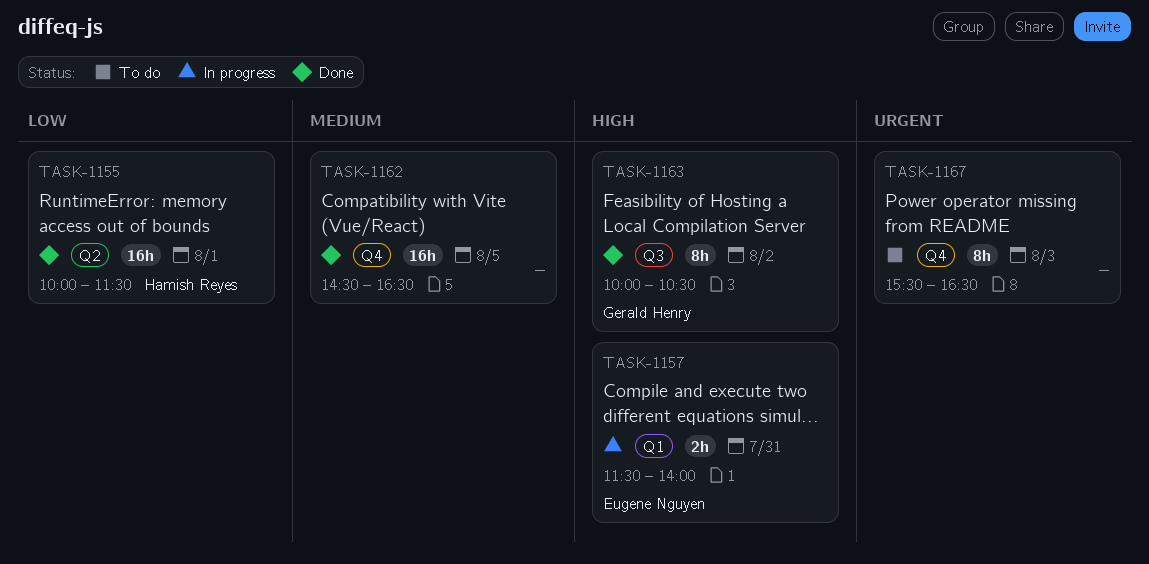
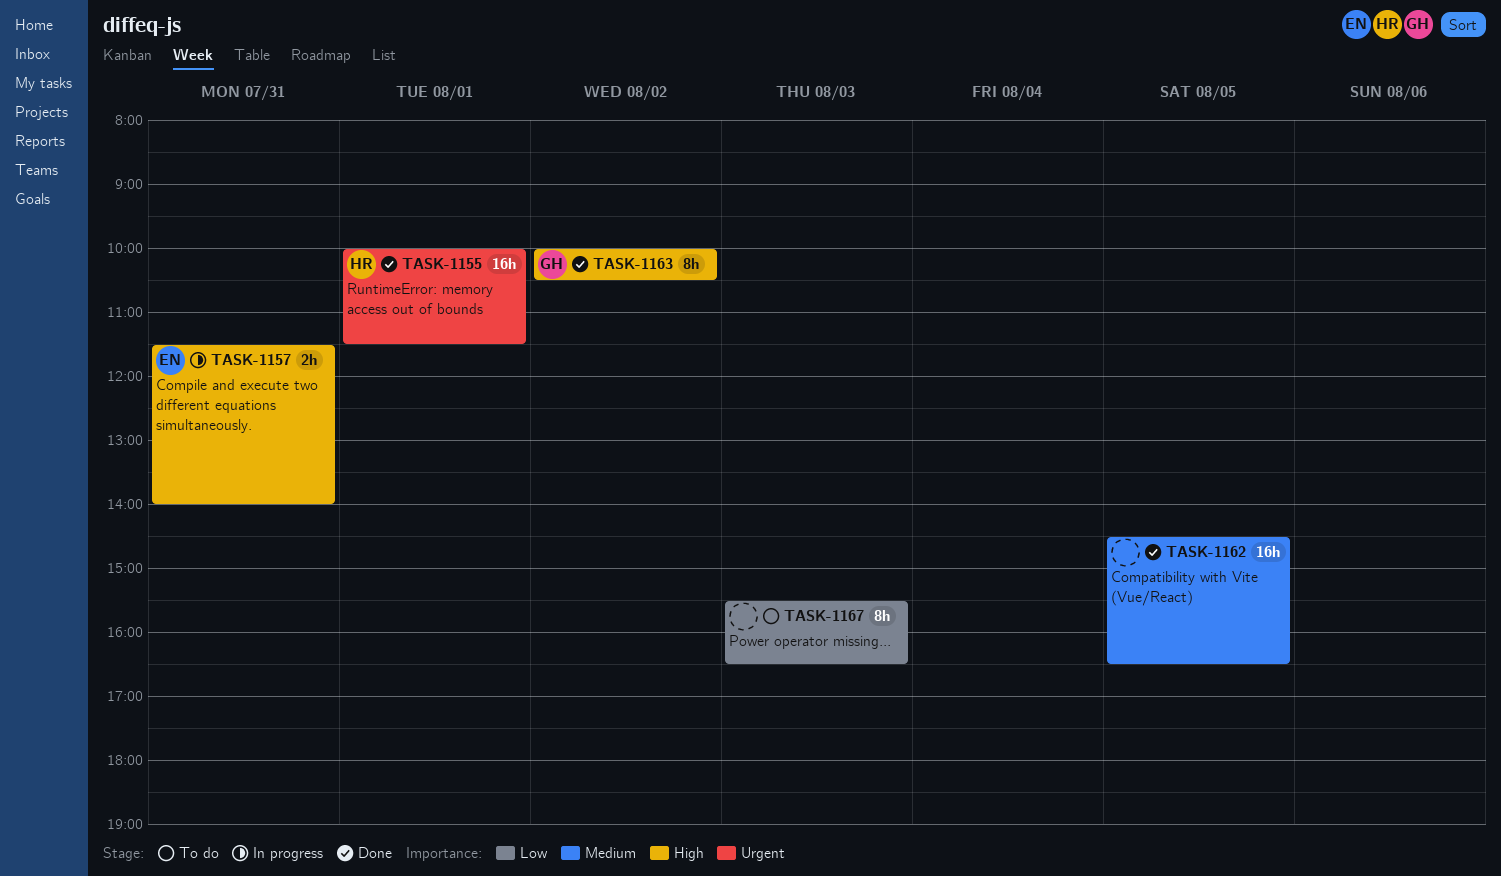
TASK-1155, priority: Low -> Urgent
TASK-1167, priority: Urgent -> Low

